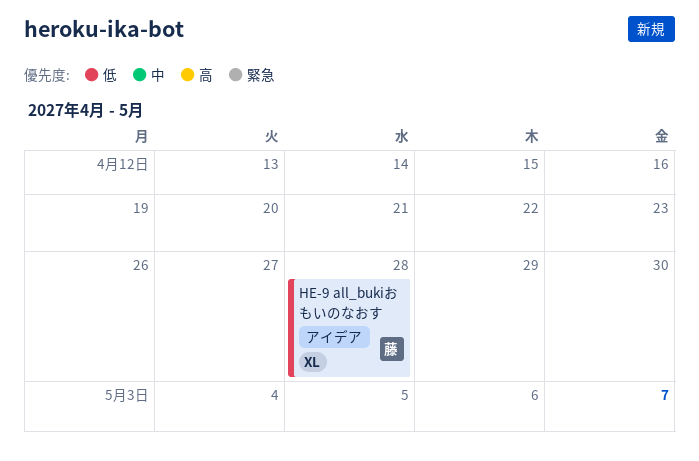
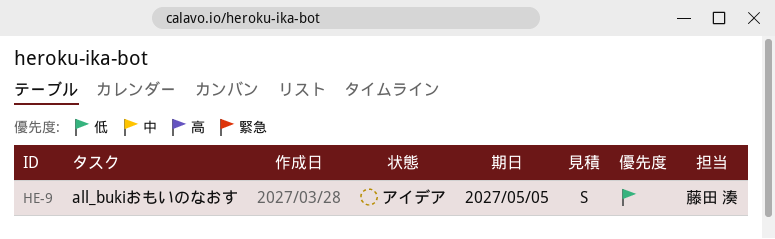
HE-9, estimate: XL -> S
HE-9, due: Apr 28 -> May 5

